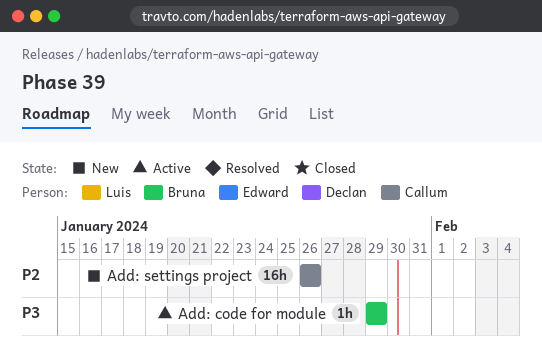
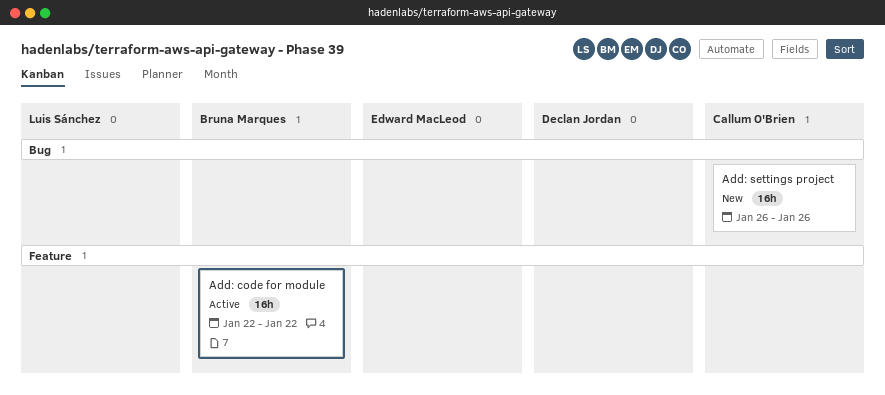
Add: code for module, estimate: 1h -> 16h
Add: code for module, start: Jan 29 -> Jan 22
Add: code for module, due: Jan 29 -> Jan 22

